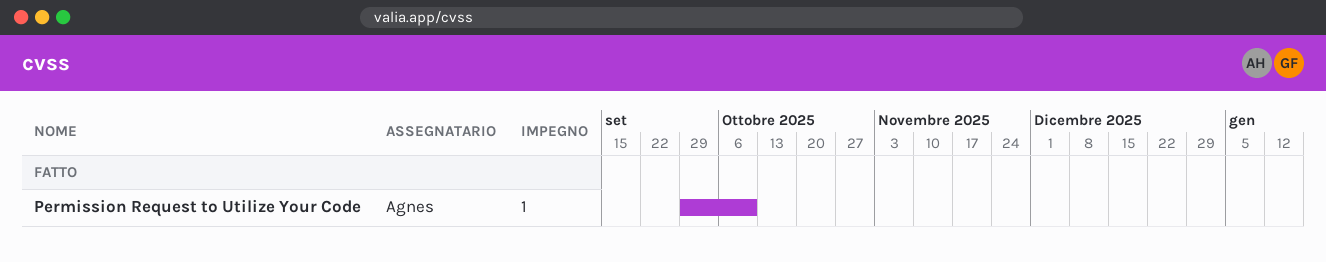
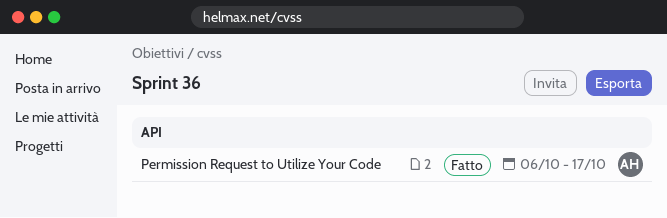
Permission Request to Utilize Your Code, start: Sep 29 -> Oct 6
Permission Request to Utilize Your Code, due: Oct 10 -> Oct 17

